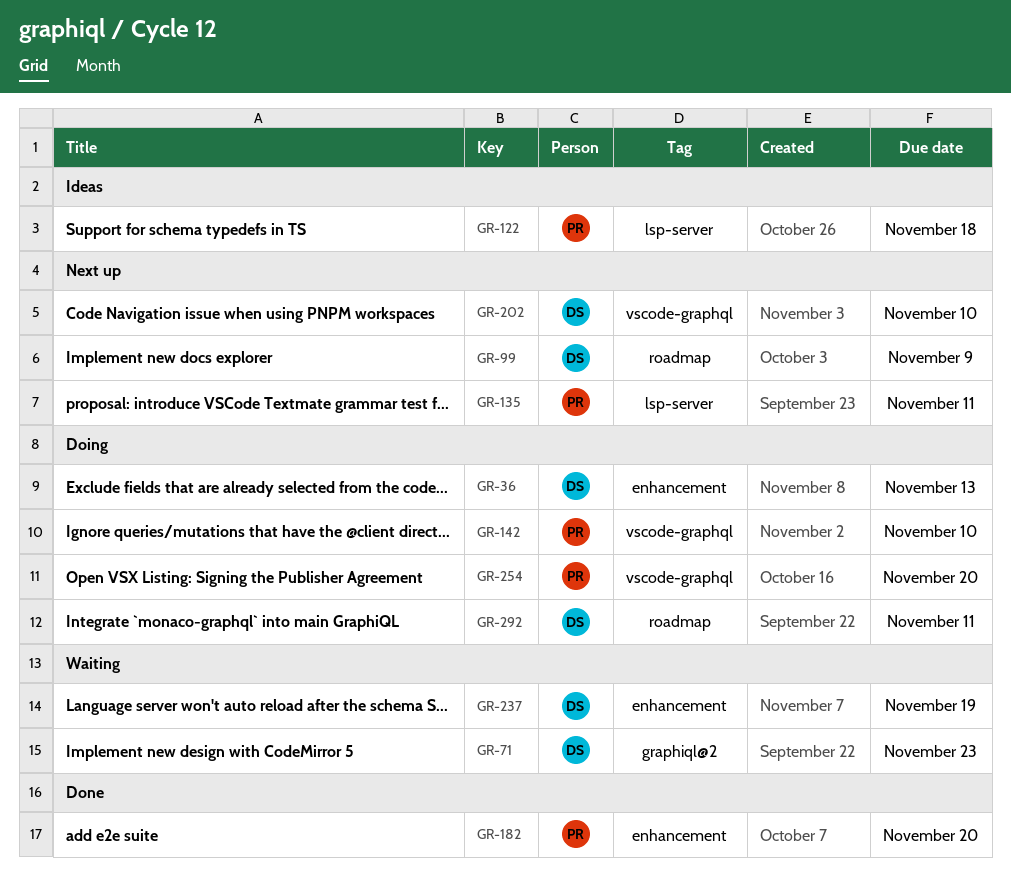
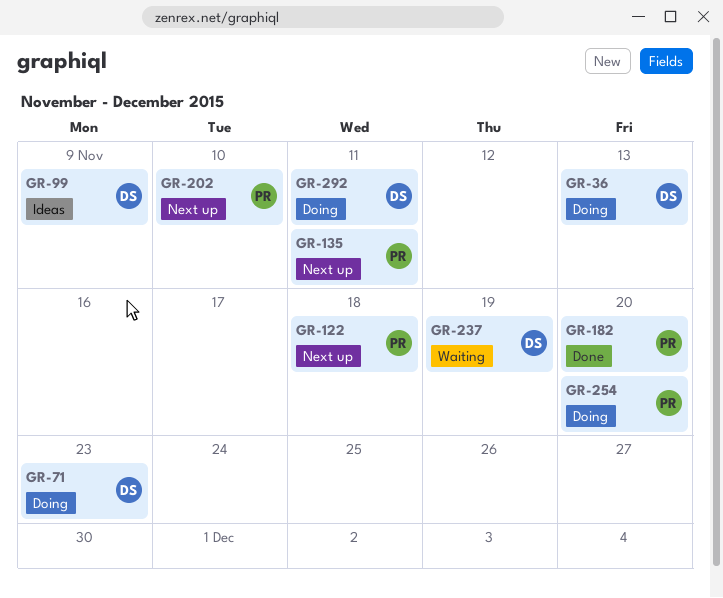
GR-71, status: Waiting -> Doing
GR-99, status: Next up -> Ideas
GR-122, status: Ideas -> Next up
GR-142: present -> none
GR-202, owner: DS -> PR

